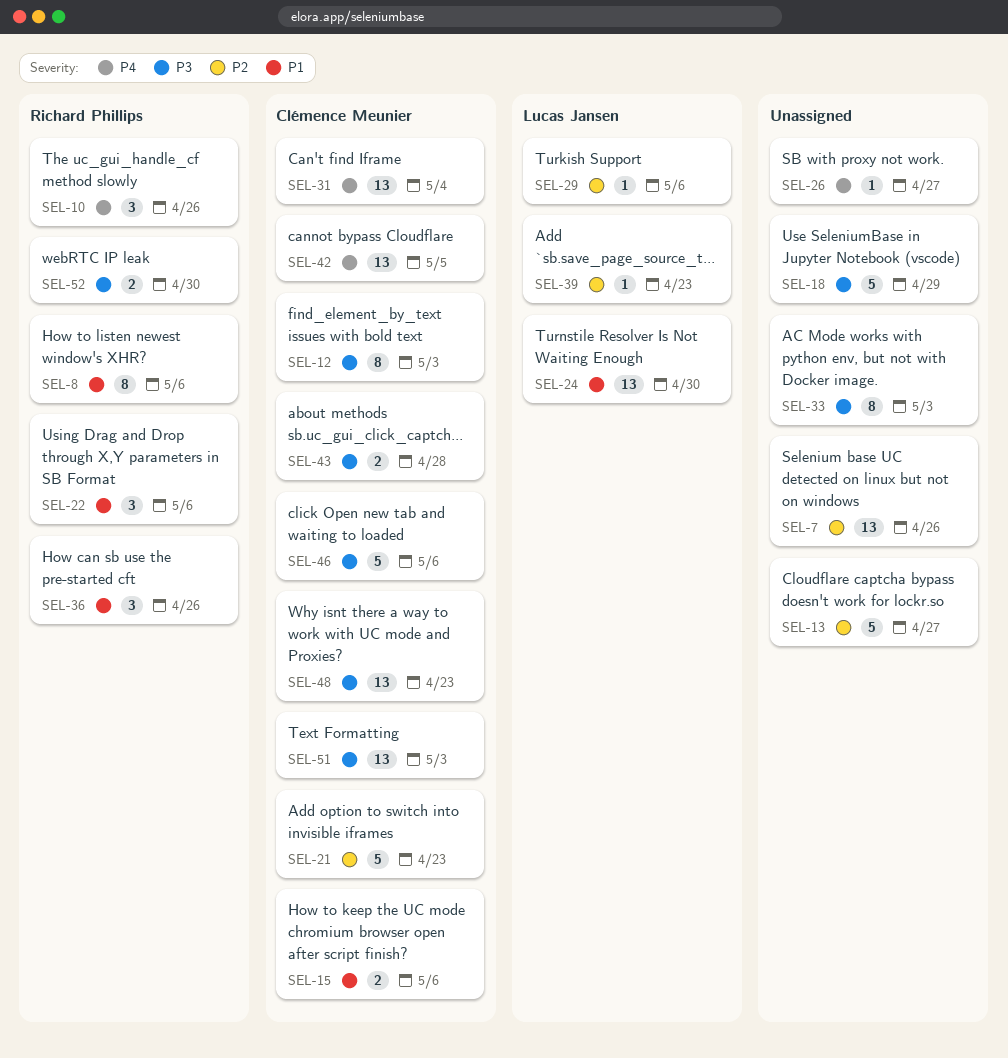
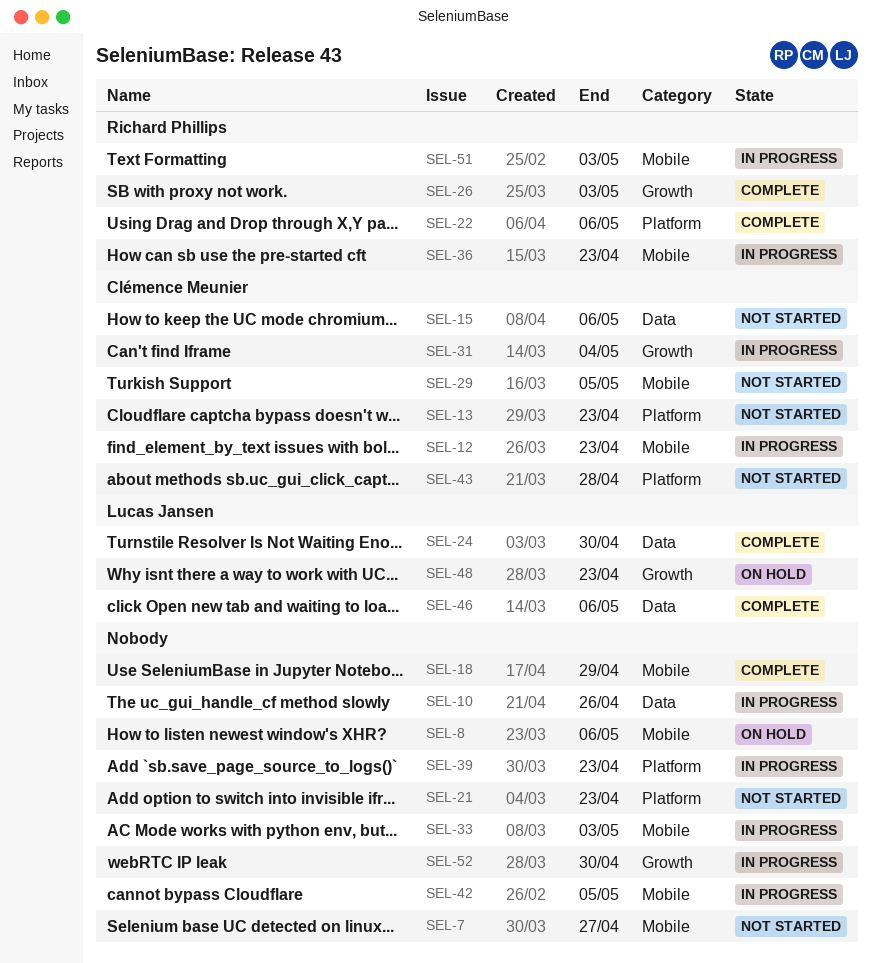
SEL-7, due: Apr 26 -> Apr 27
SEL-8, owner: Richard Phillips -> none
SEL-10, owner: Richard Phillips -> none
SEL-12, due: May 3 -> Apr 23
SEL-13, owner: none -> Clémence Meunier
SEL-13, due: Apr 27 -> Apr 23
SEL-21, owner: Clémence Meunier -> none
SEL-26, owner: none -> Richard Phillips
SEL-26, due: Apr 27 -> May 3
SEL-29, owner: Lucas Jansen -> Clémence Meunier
SEL-29, due: May 6 -> May 5
SEL-36, due: Apr 26 -> Apr 23
SEL-39, owner: Lucas Jansen -> none
SEL-42, owner: Clémence Meunier -> none
SEL-46, owner: Clémence Meunier -> Lucas Jansen
SEL-48, owner: Clémence Meunier -> Lucas Jansen
SEL-51, owner: Clémence Meunier -> Richard Phillips
SEL-52, owner: Richard Phillips -> none

